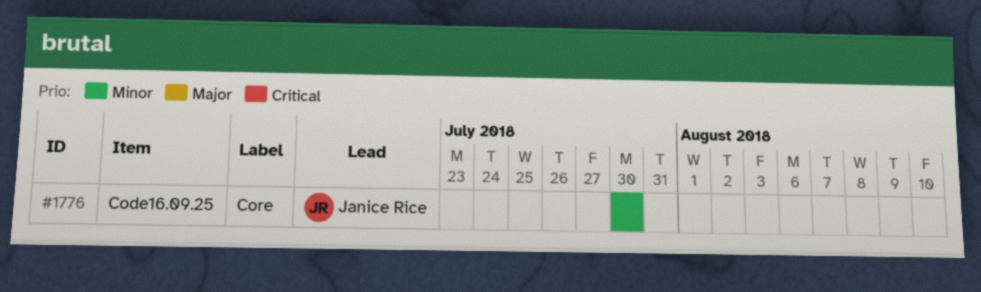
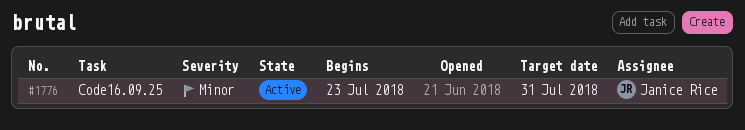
#1776, start: Jul 30 -> Jul 23
#1776, due: Jul 30 -> Jul 31

